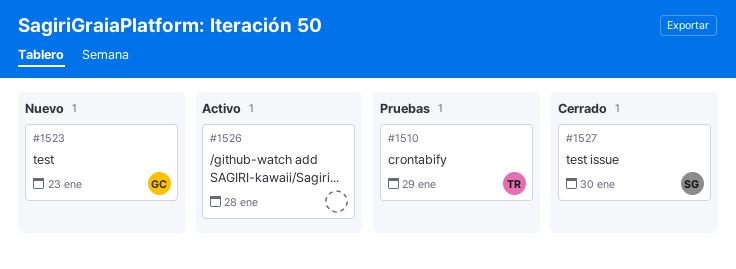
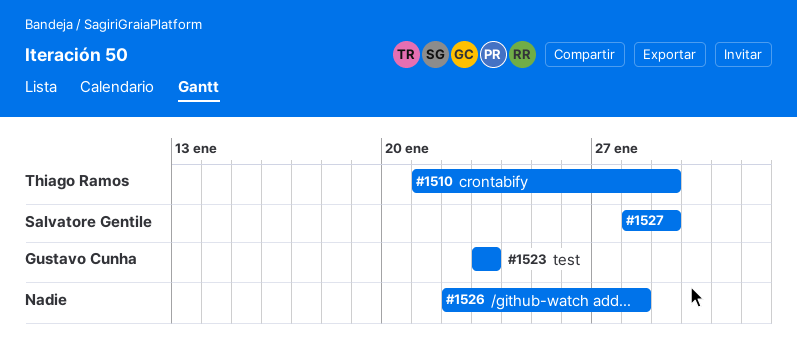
#1527, due: Jan 30 -> Jan 29

